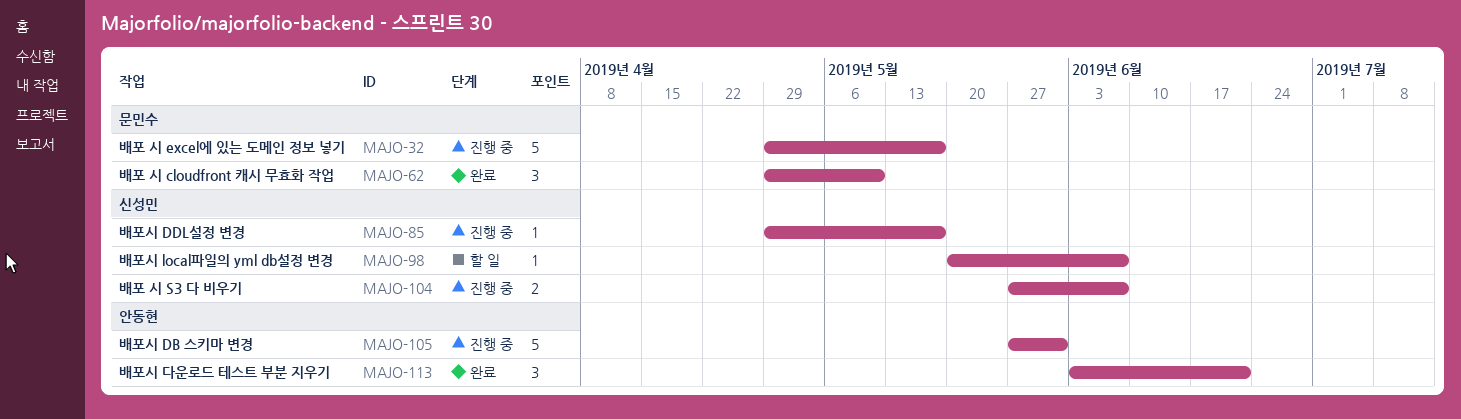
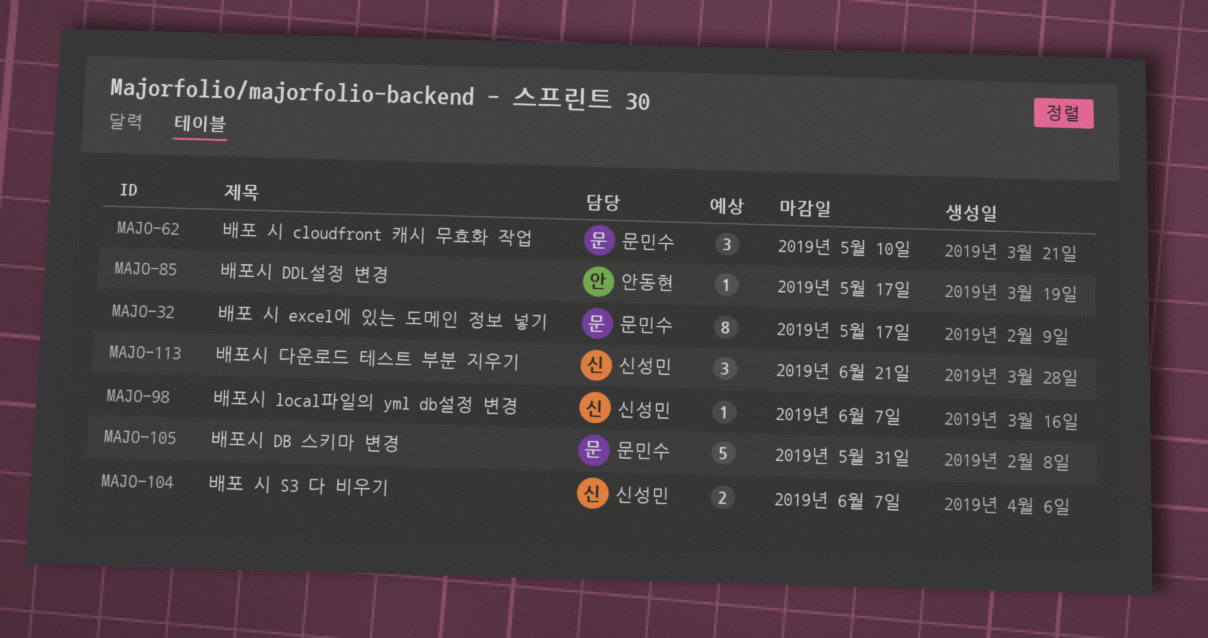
MAJO-32, estimate: 5 -> 8
MAJO-85, owner: 신성민 -> 안동현
MAJO-105, owner: 안동현 -> 문민수
MAJO-113, owner: 안동현 -> 신성민

